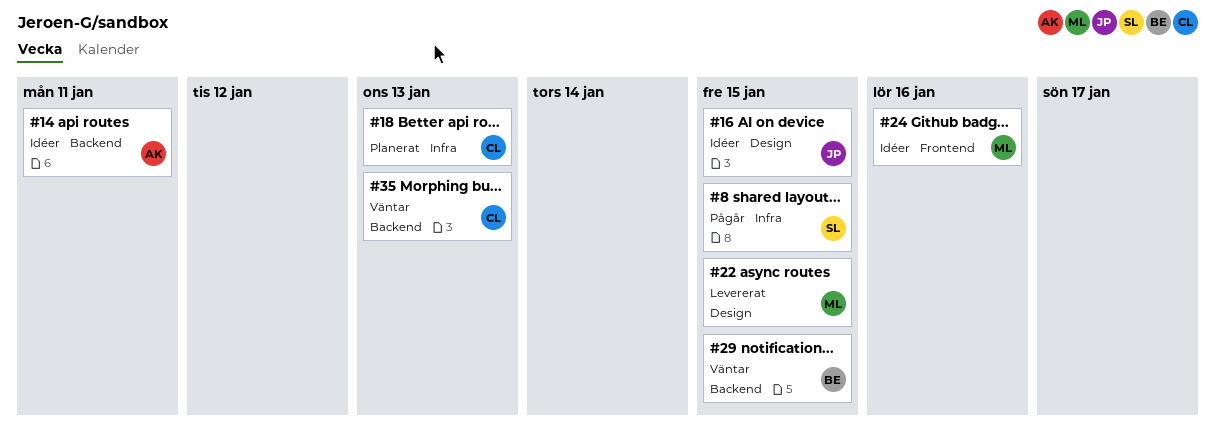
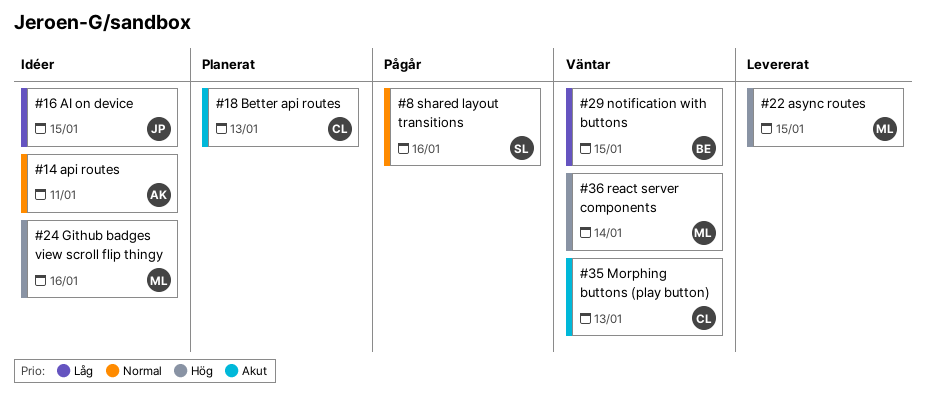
#8, due: Jan 15 -> Jan 16
#36: none -> present

